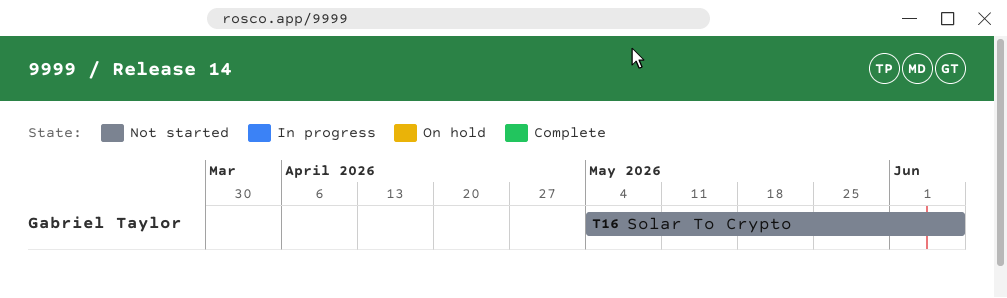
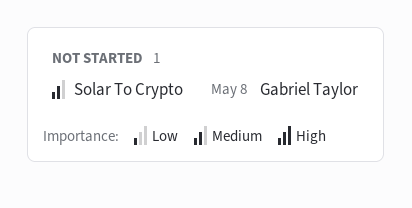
Solar To Crypto, due: Jun 5 -> May 8

